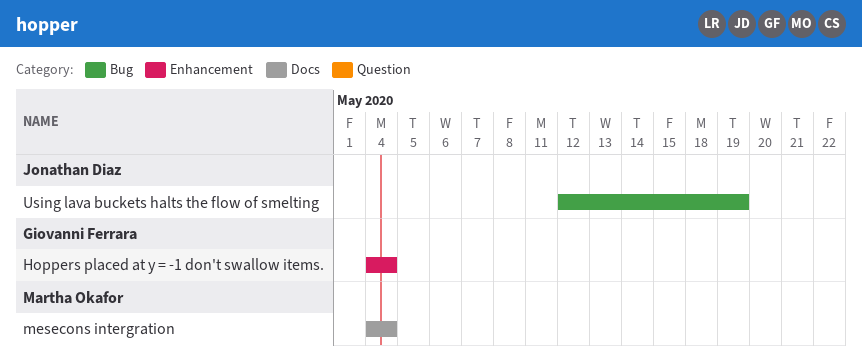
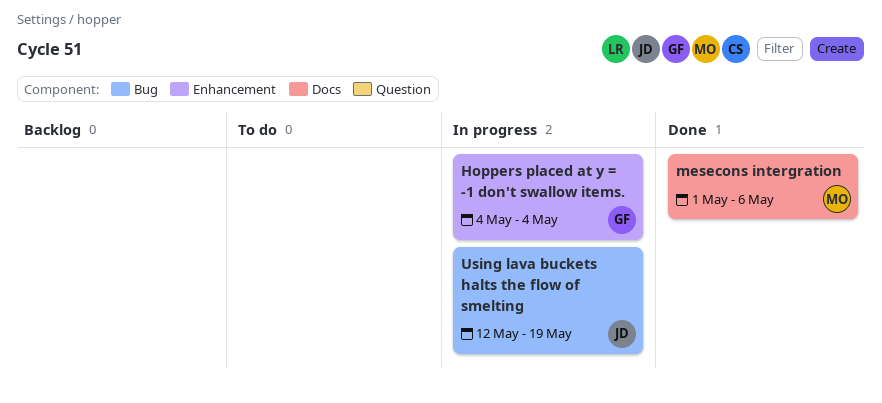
mesecons intergration, start: May 4 -> May 1
mesecons intergration, due: May 4 -> May 6

